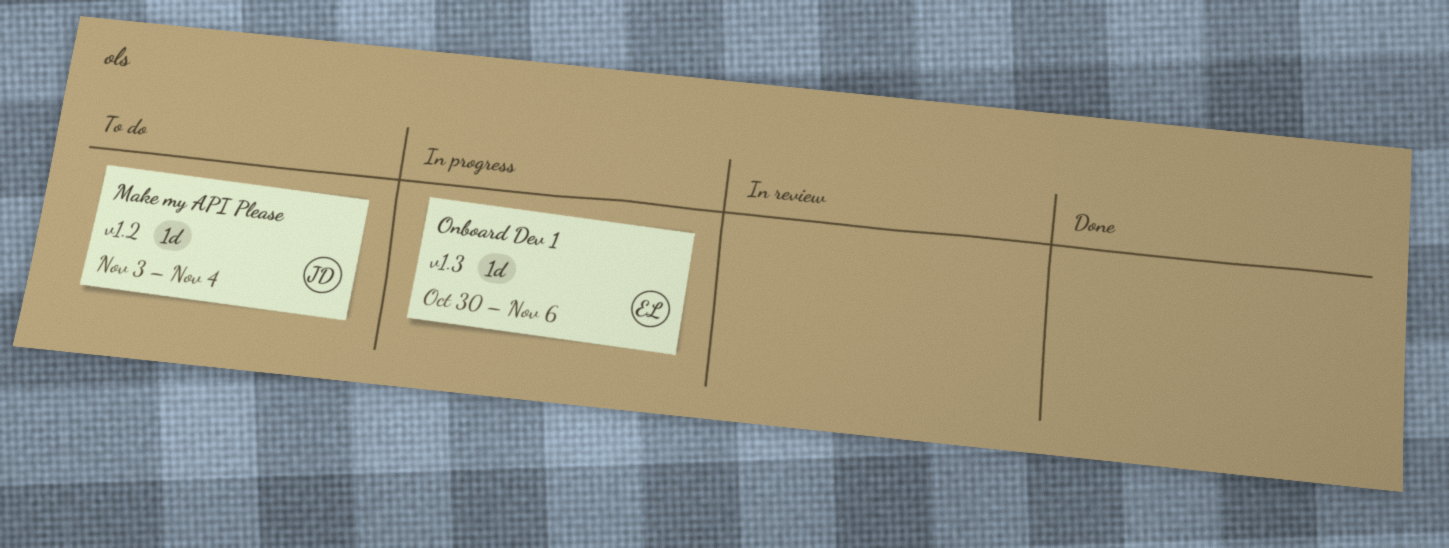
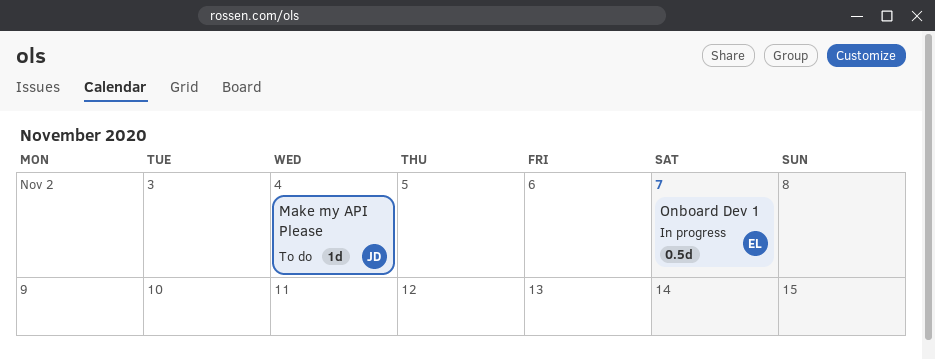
Onboard Dev 1, estimate: 1d -> 0.5d
Onboard Dev 1, due: Nov 6 -> Nov 7

